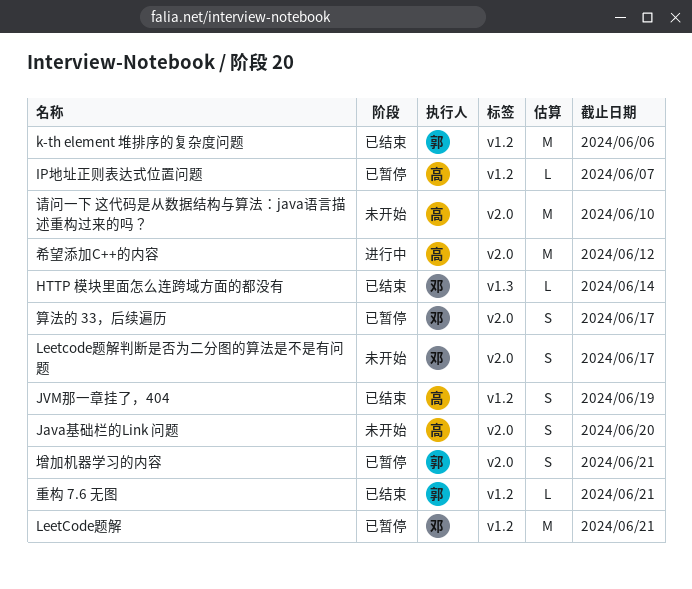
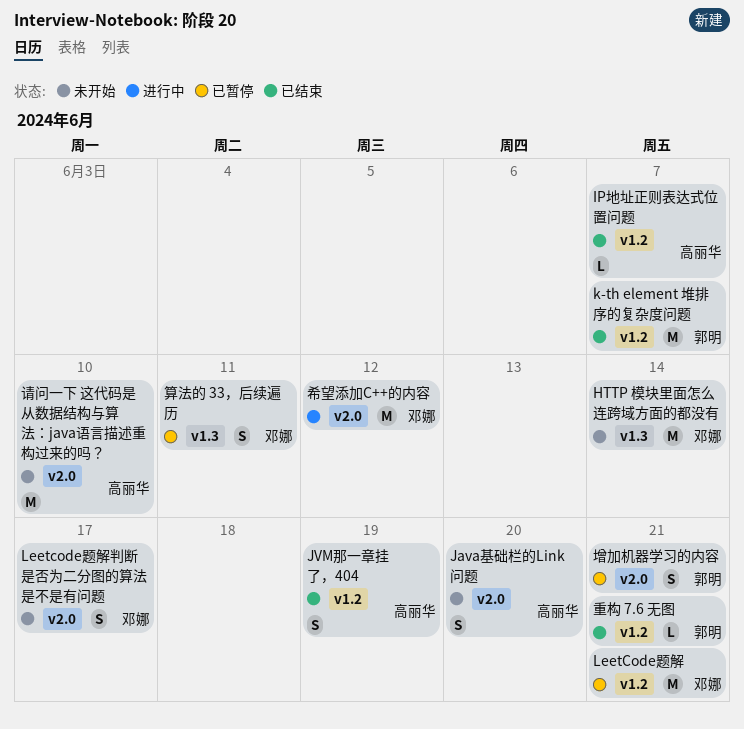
HTTP 模块里面怎么连跨域方面的都没有, status: 已结束 -> 未开始
HTTP 模块里面怎么连跨域方面的都没有, estimate: L -> M
IP地址正则表达式位置问题, status: 已暂停 -> 已结束
k-th element 堆排序的复杂度问题, due: Jun 6 -> Jun 7
希望添加C++的内容, owner: 高丽华 -> 邓娜
算法的 33，后续遍历, label: v2.0 -> v1.3
算法的 33，后续遍历, due: Jun 17 -> Jun 11

